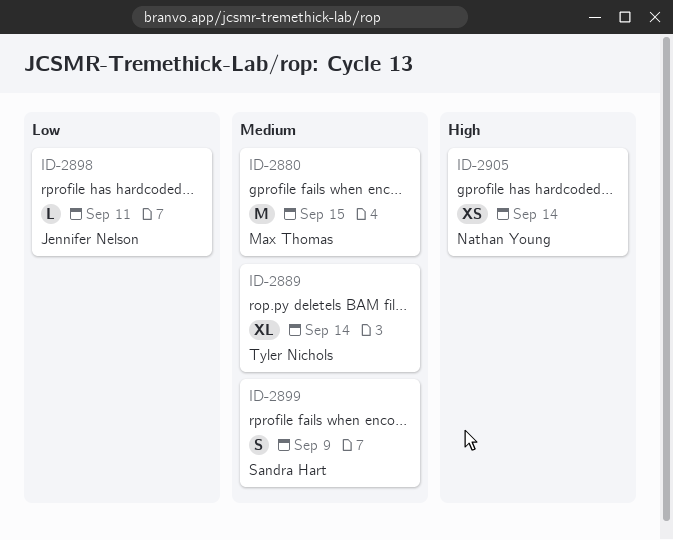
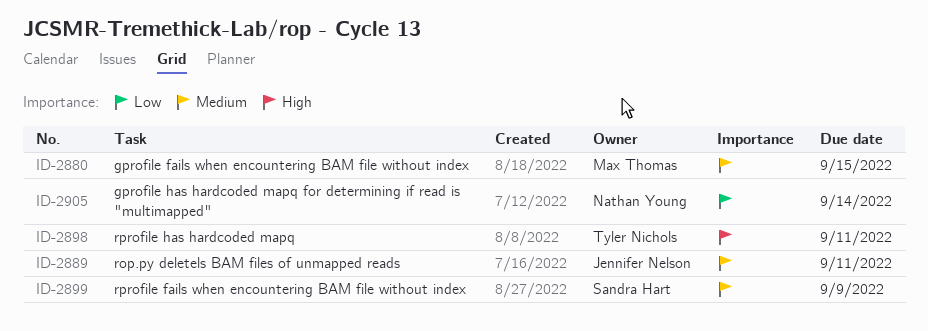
ID-2889, owner: Tyler Nichols -> Jennifer Nelson
ID-2889, due: Sep 14 -> Sep 11
ID-2898, owner: Jennifer Nelson -> Tyler Nichols
ID-2898, priority: Low -> High
ID-2905, priority: High -> Low

